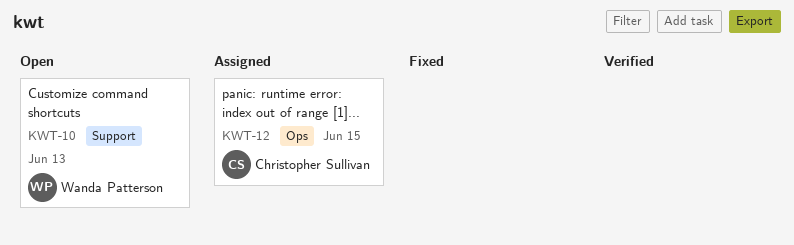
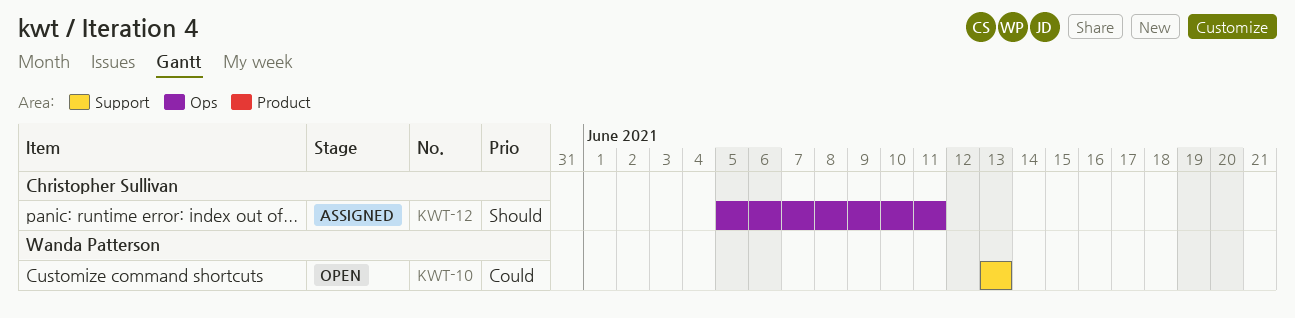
KWT-12, due: Jun 15 -> Jun 11

